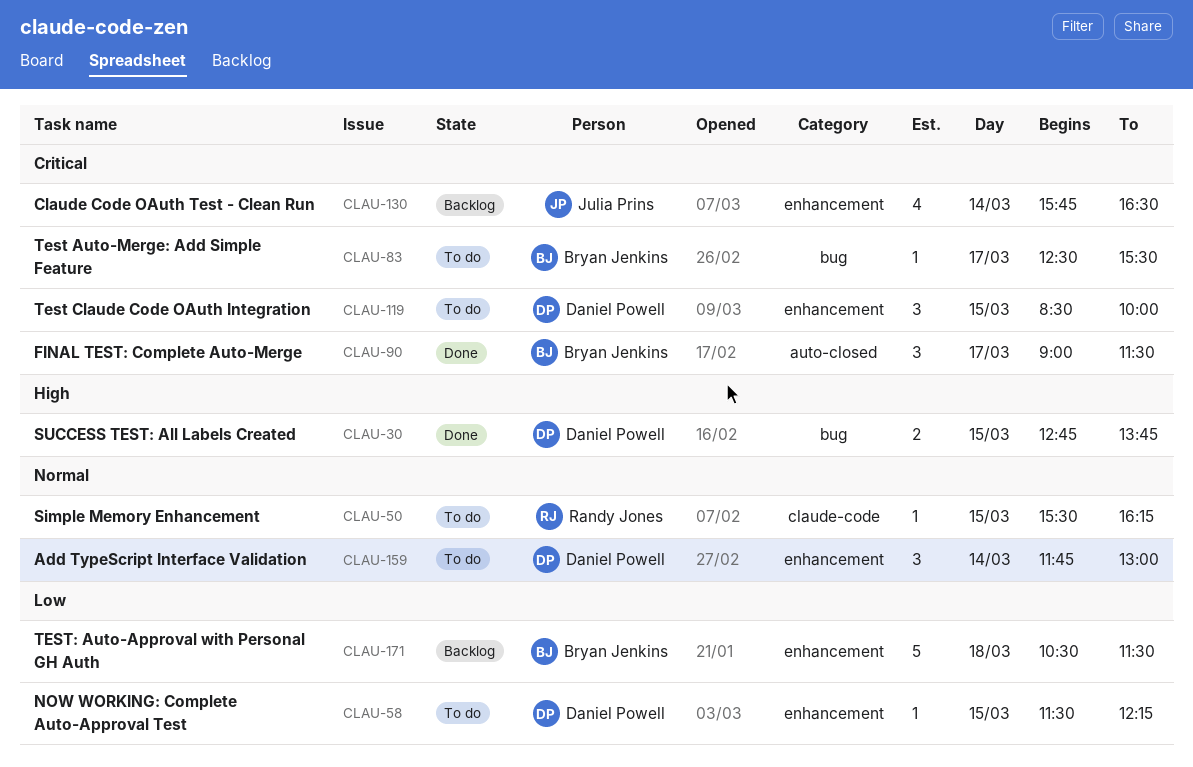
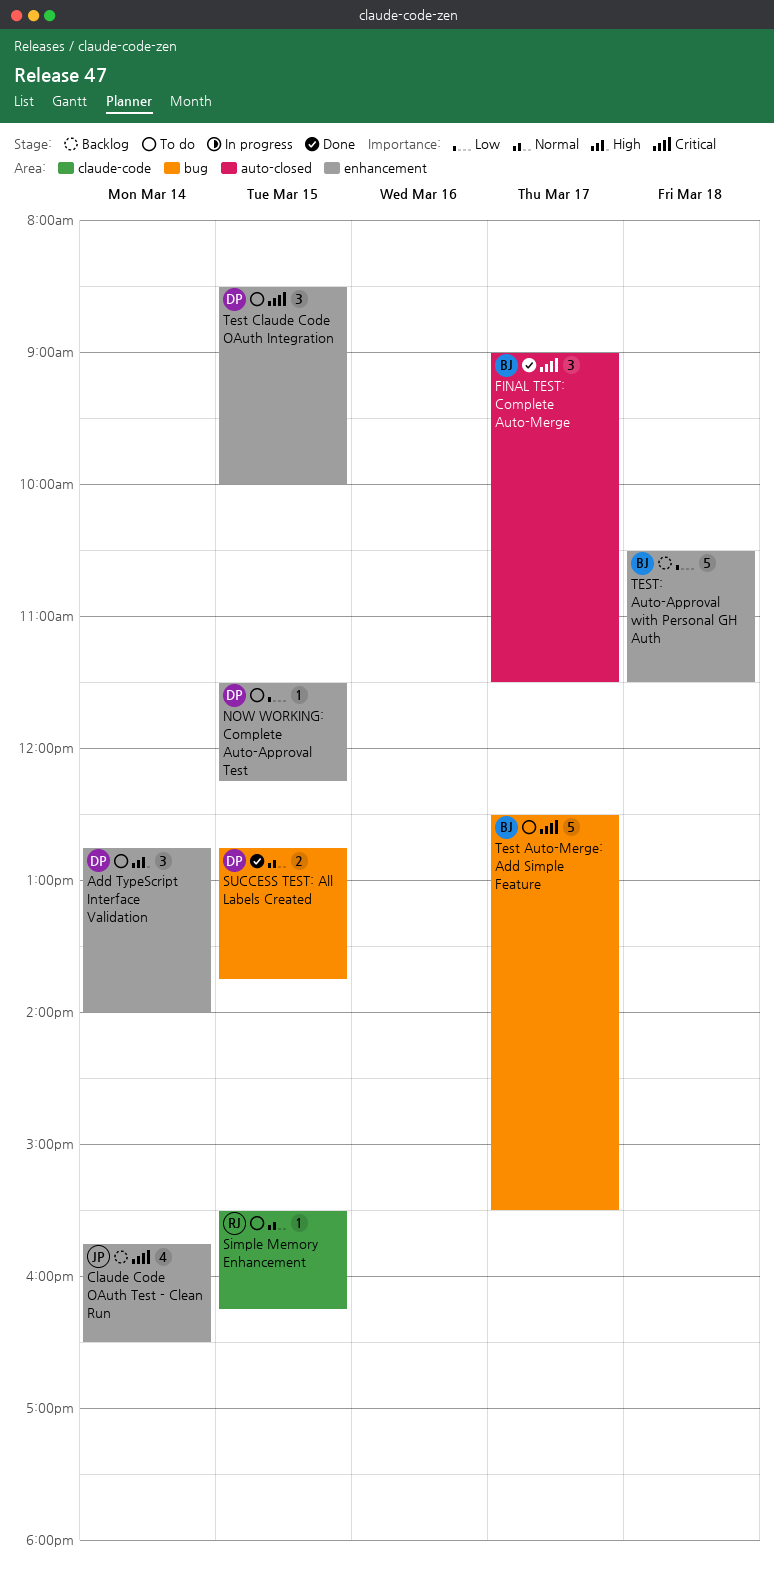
Add TypeScript Interface Validation, priority: Normal -> High
Add TypeScript Interface Validation, begins: 11:45 -> 12:45
Add TypeScript Interface Validation, ends: 13:00 -> 14:00
SUCCESS TEST: All Labels Created, priority: High -> Normal
Test Auto-Merge: Add Simple Feature, estimate: 1 -> 5

